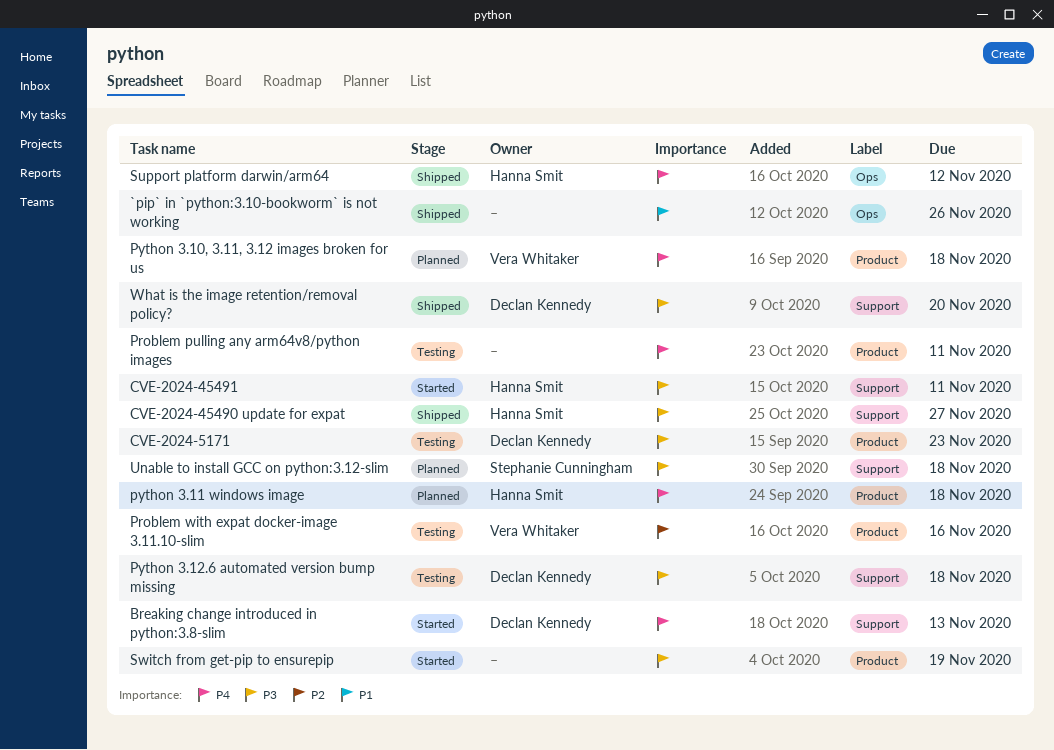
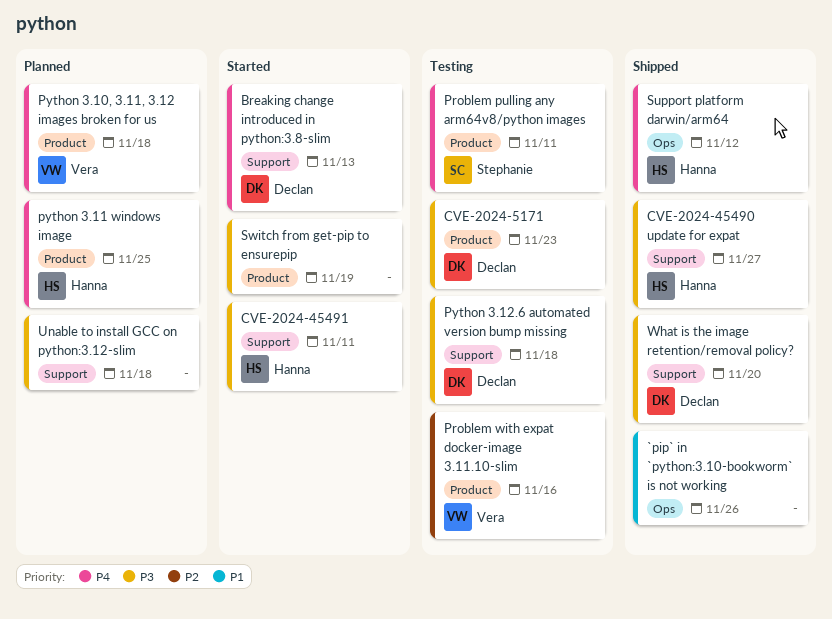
Problem pulling any arm64v8/python images, owner: none -> Stephanie Cunningham
python 3.11 windows image, due: Nov 18 -> Nov 25
Unable to install GCC on python:3.12-slim, owner: Stephanie Cunningham -> none

